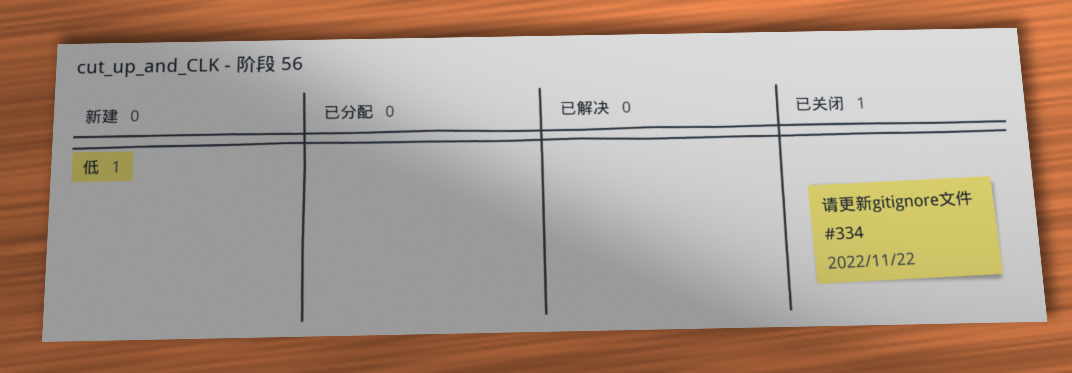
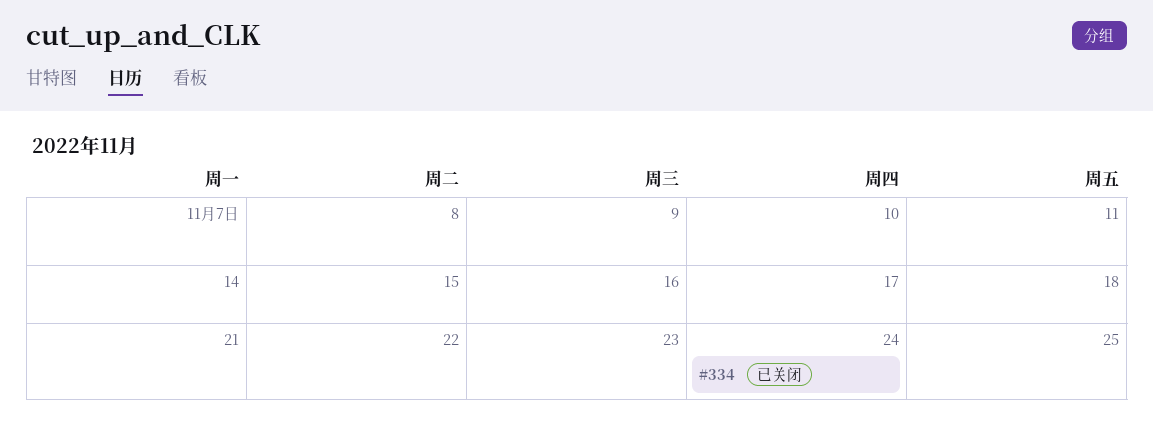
#334, due: Nov 22 -> Nov 24

